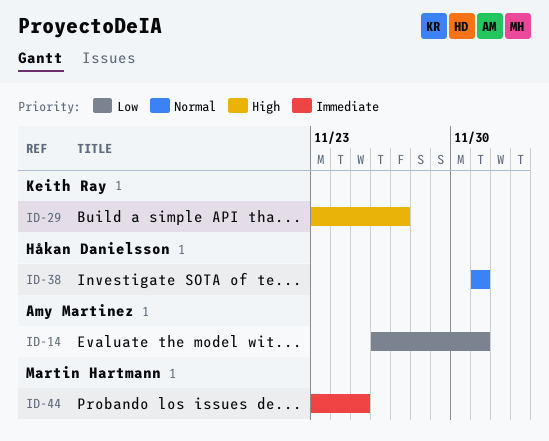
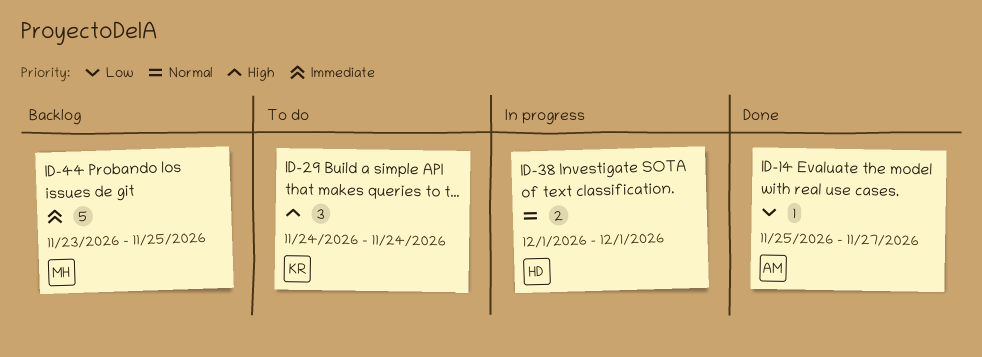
ID-14, start: Nov 26 -> Nov 25
ID-14, due: Dec 1 -> Nov 27
ID-29, start: Nov 23 -> Nov 24
ID-29, due: Nov 27 -> Nov 24

